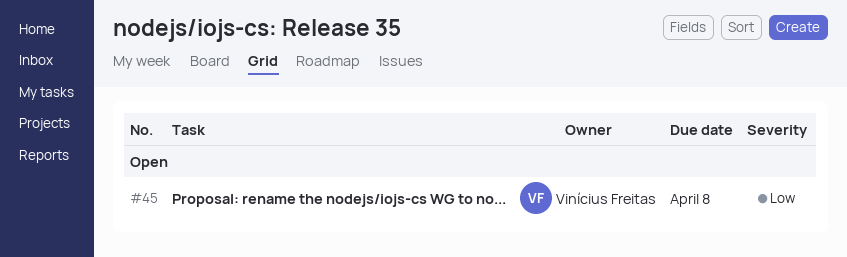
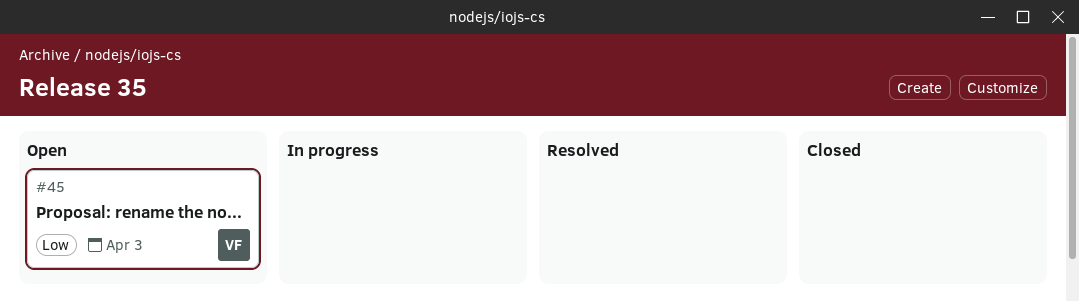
#45, due: Apr 8 -> Apr 3

